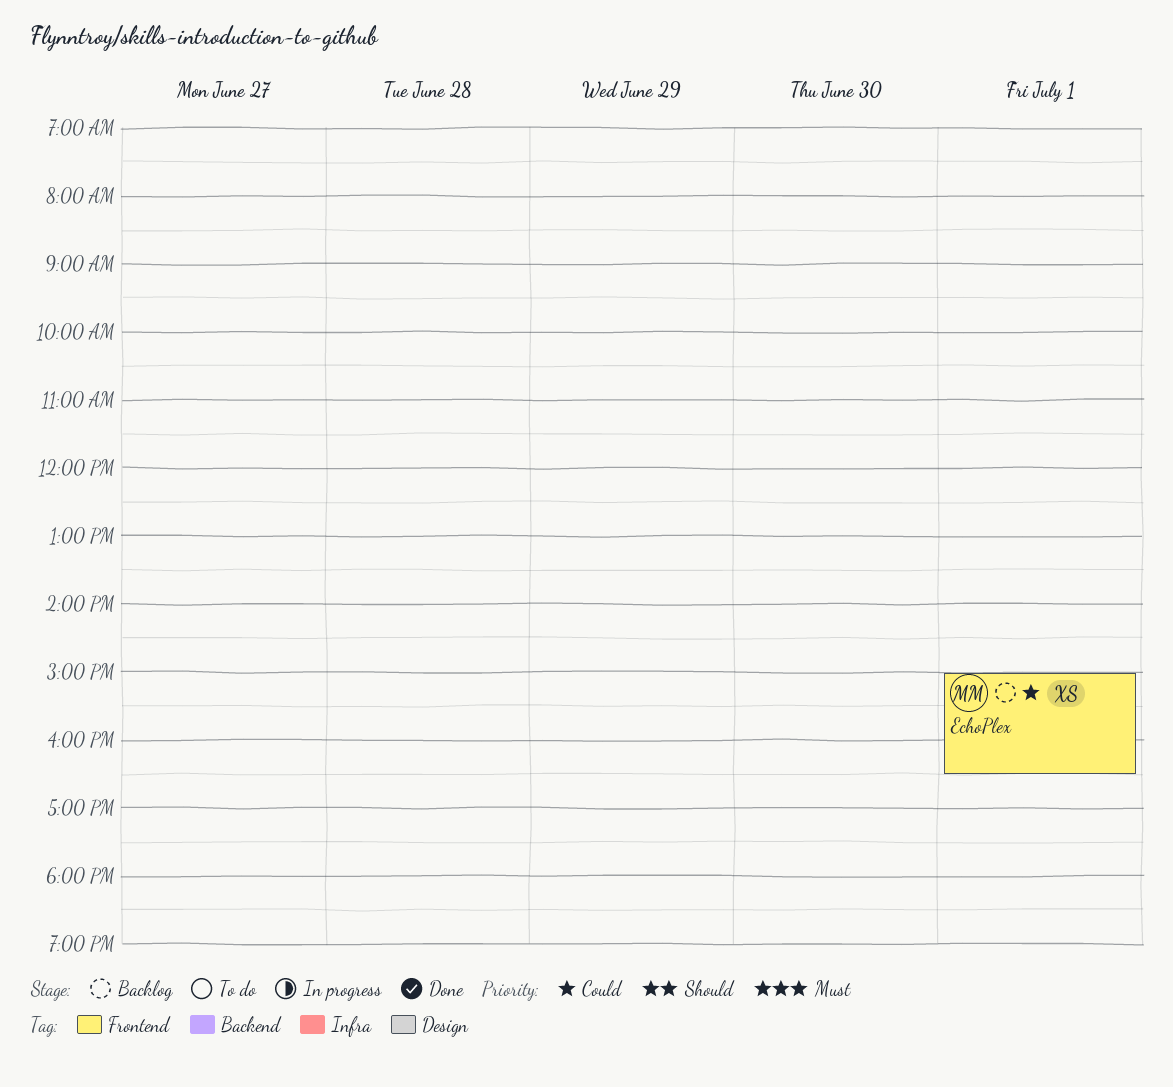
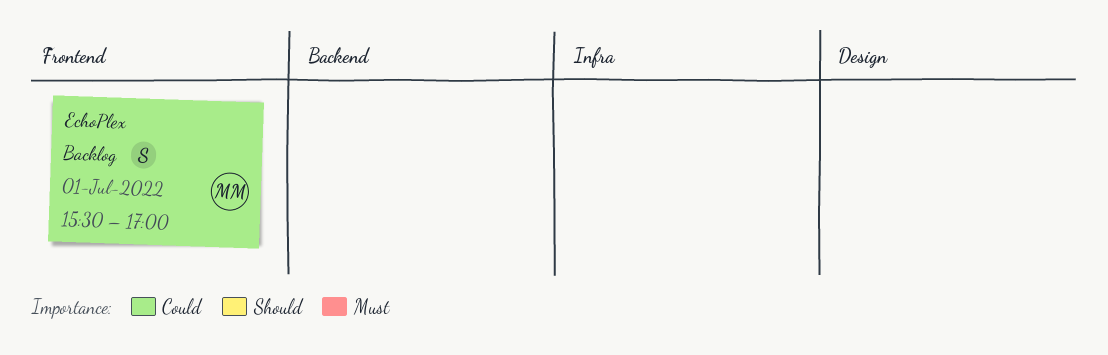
EchoPlex, estimate: XS -> S
EchoPlex, begins: 15:00 -> 15:30
EchoPlex, ends: 16:30 -> 17:00

